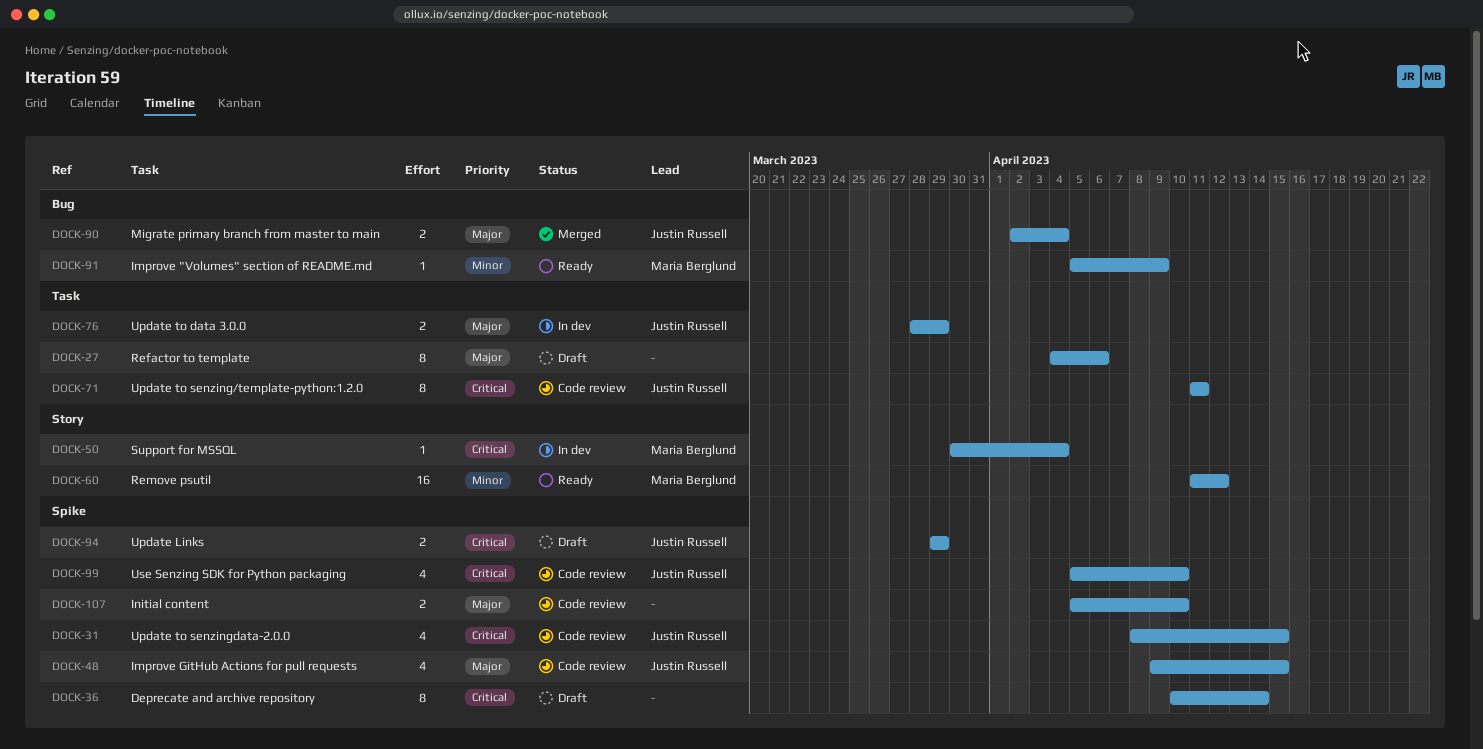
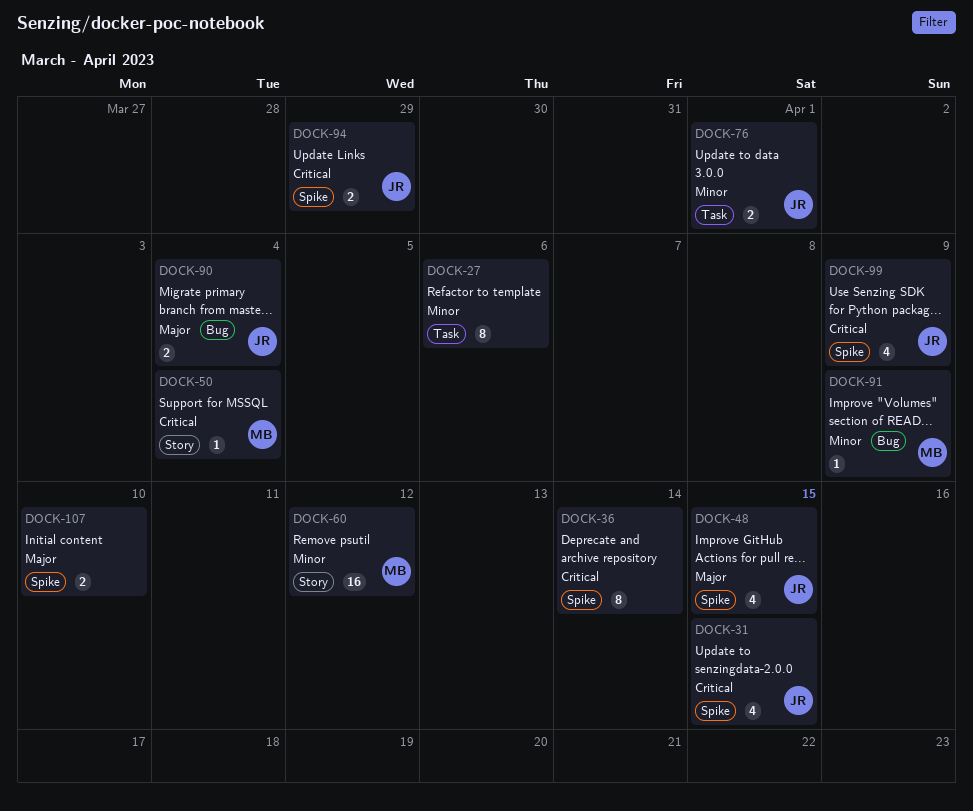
DOCK-27, priority: Major -> Minor
DOCK-71: present -> none
DOCK-76, priority: Major -> Minor
DOCK-76, due: Mar 29 -> Apr 1
DOCK-99, due: Apr 10 -> Apr 9

